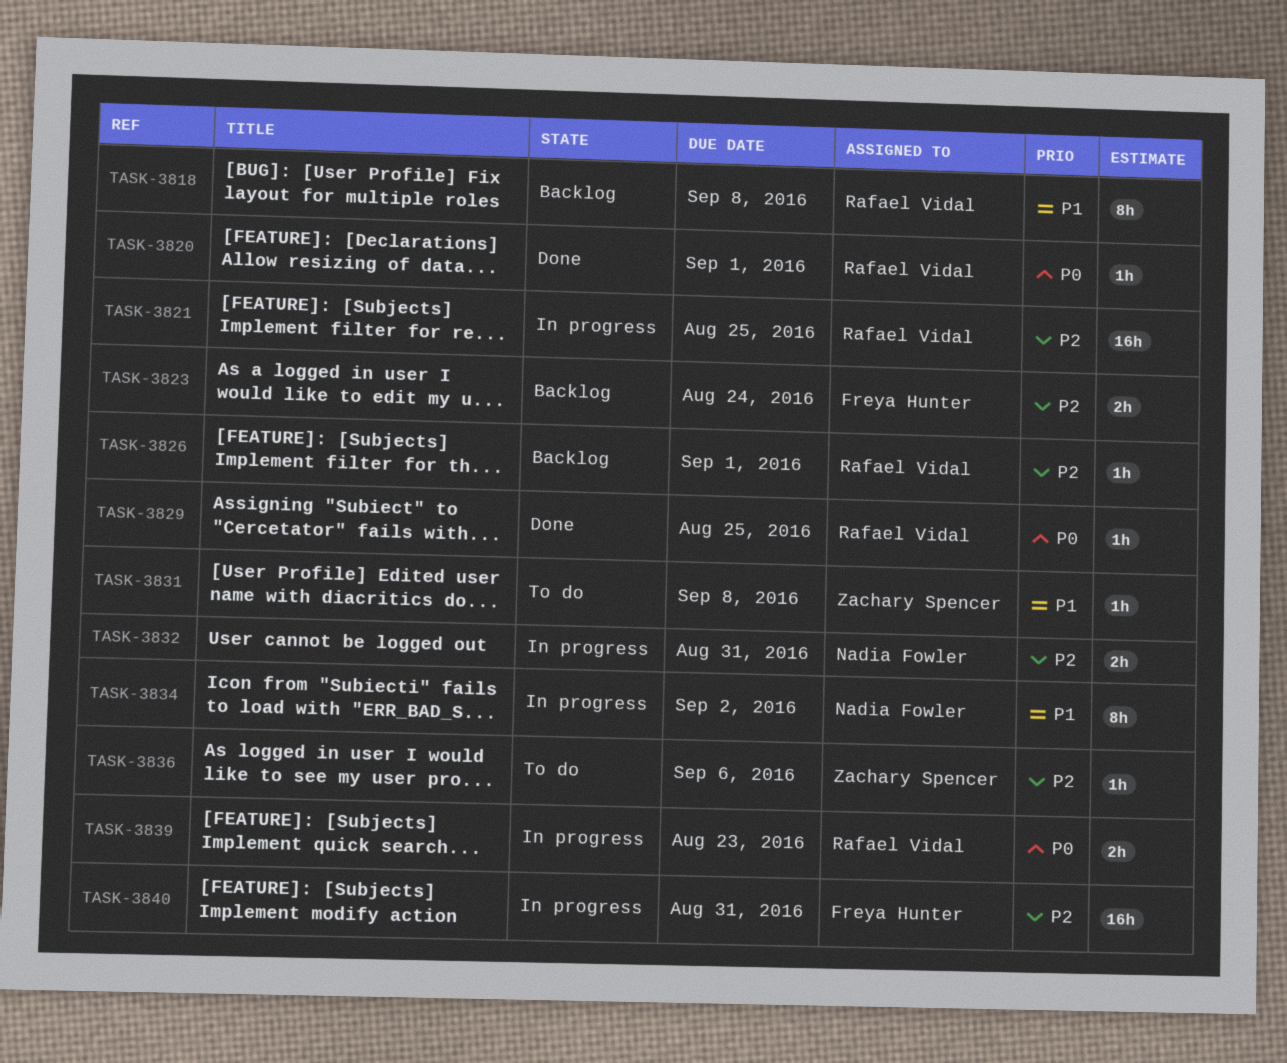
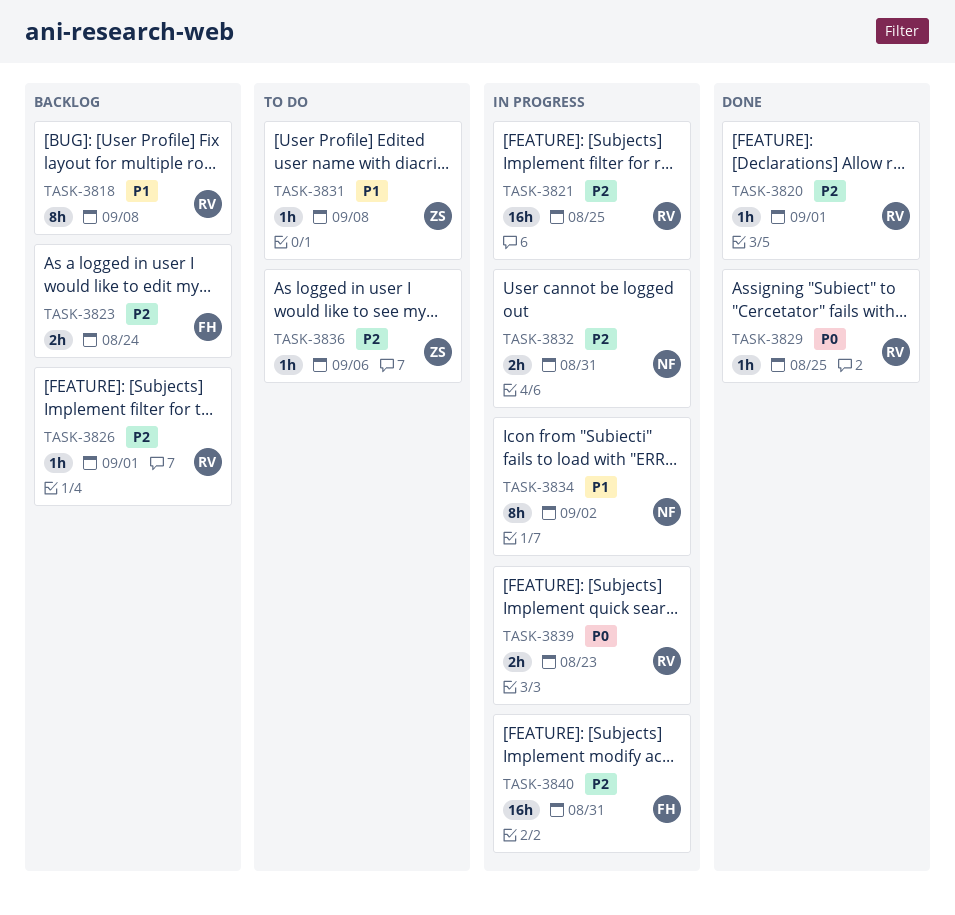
TASK-3820, priority: P0 -> P2

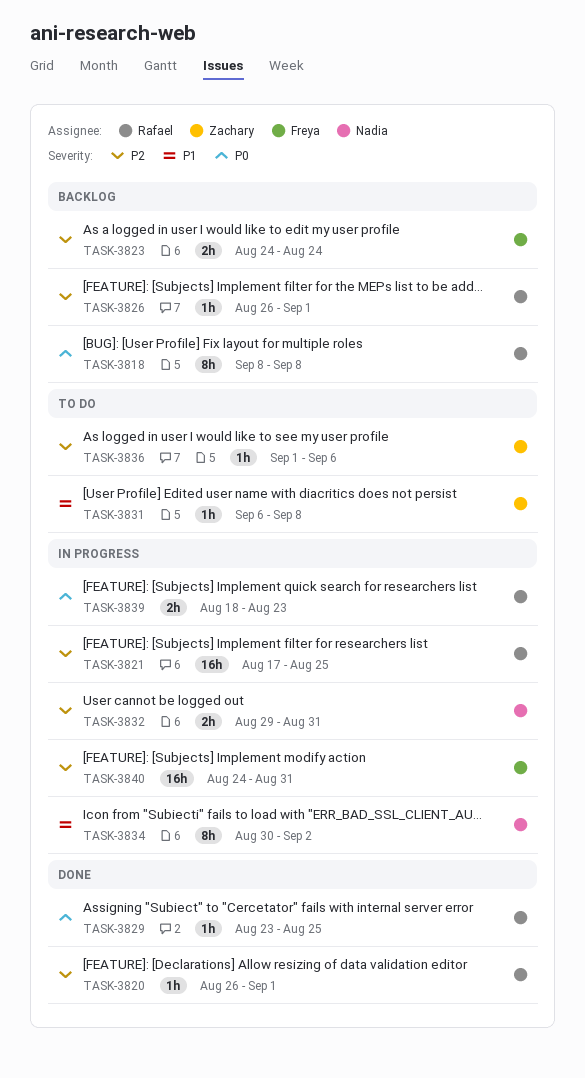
TASK-3818, priority: P1 -> P0

